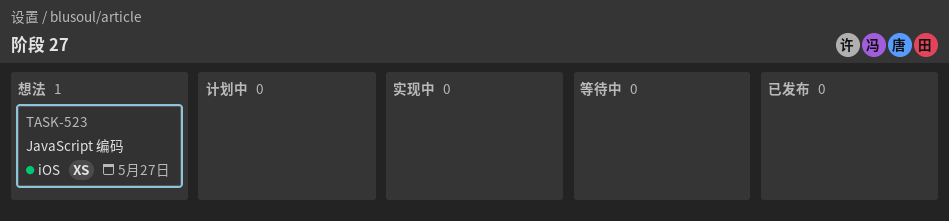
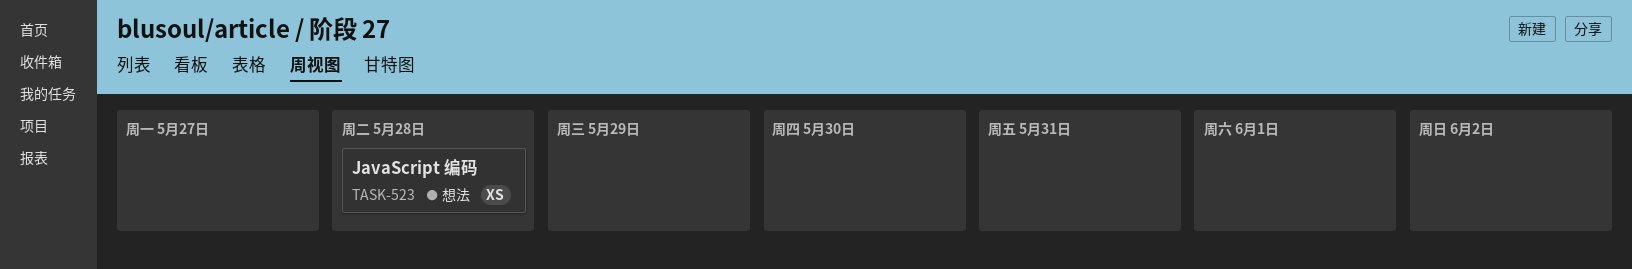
TASK-523, due: May 27 -> May 28

